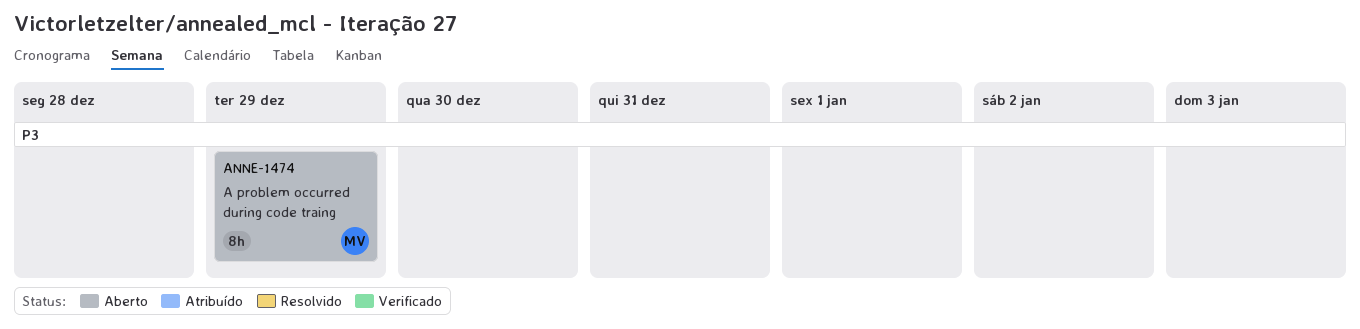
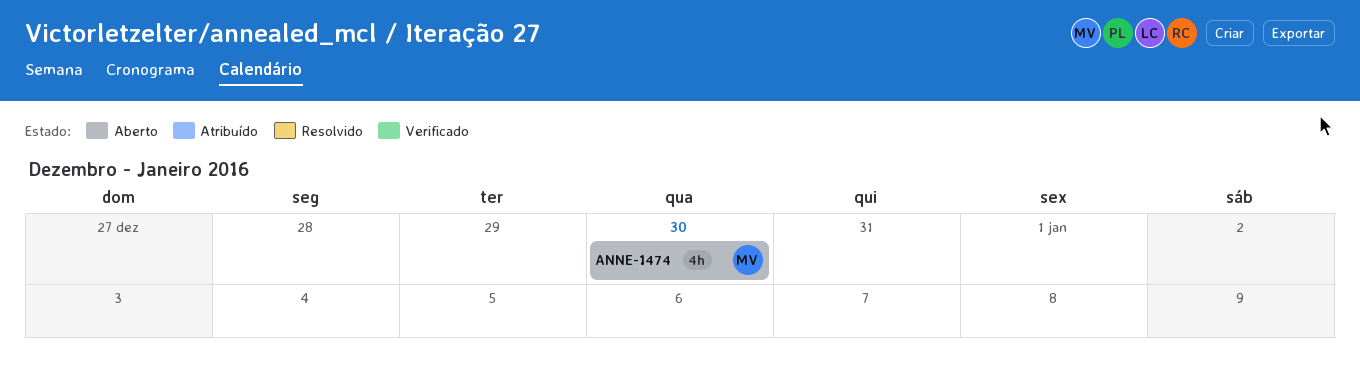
ANNE-1474, estimate: 8h -> 4h
ANNE-1474, due: Dec 29 -> Dec 30

